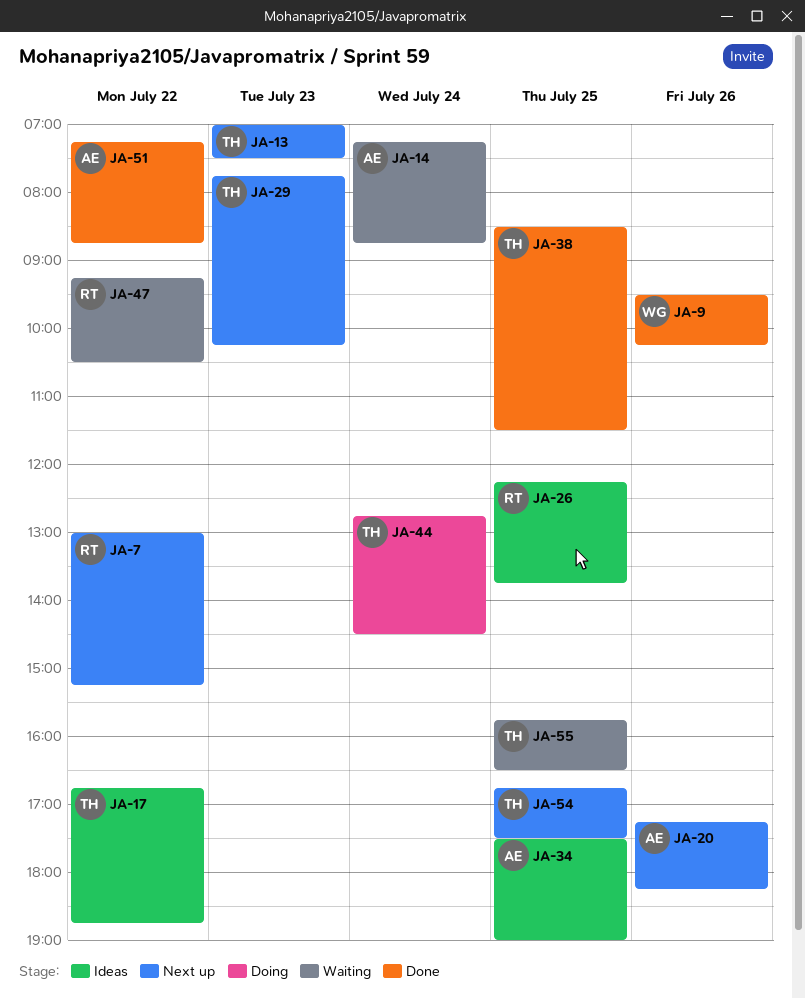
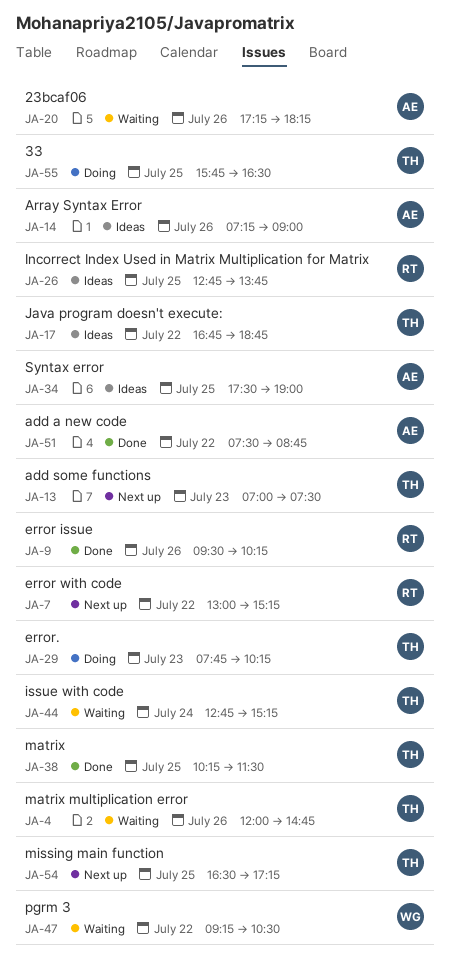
JA-4: none -> present
JA-9, owner: WG -> RT
JA-14, status: Waiting -> Ideas
JA-14, day: Jul 24 -> Jul 26
JA-14, ends: 08:45 -> 09:00
JA-20, status: Next up -> Waiting
JA-26, begins: 12:15 -> 12:45
JA-29, status: Next up -> Doing
JA-38, begins: 08:30 -> 10:15
JA-44, status: Doing -> Waiting
JA-44, ends: 14:30 -> 15:15
JA-47, owner: RT -> WG
JA-51, begins: 07:15 -> 07:30
JA-54, begins: 16:45 -> 16:30
JA-54, ends: 17:30 -> 17:15
JA-55, status: Waiting -> Doing

